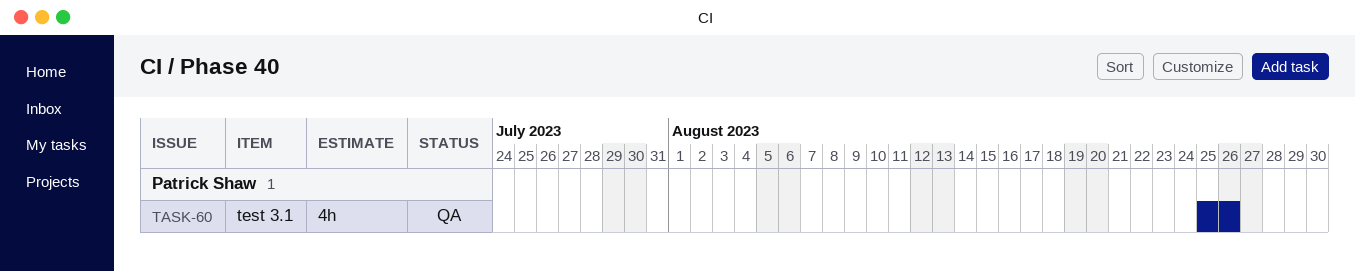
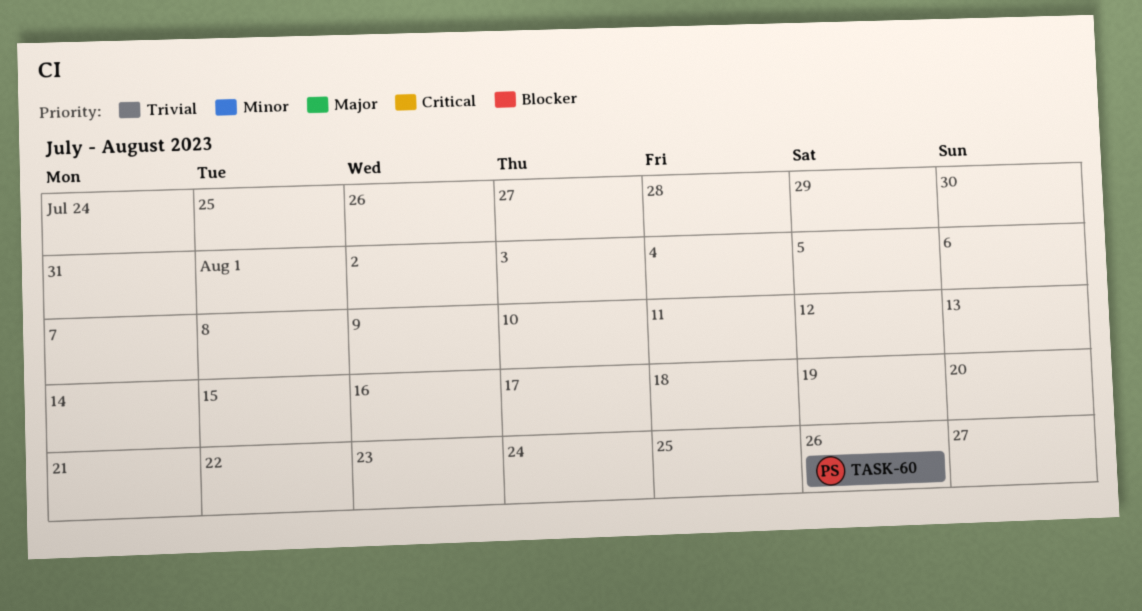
TASK-60, start: Aug 25 -> Aug 26

